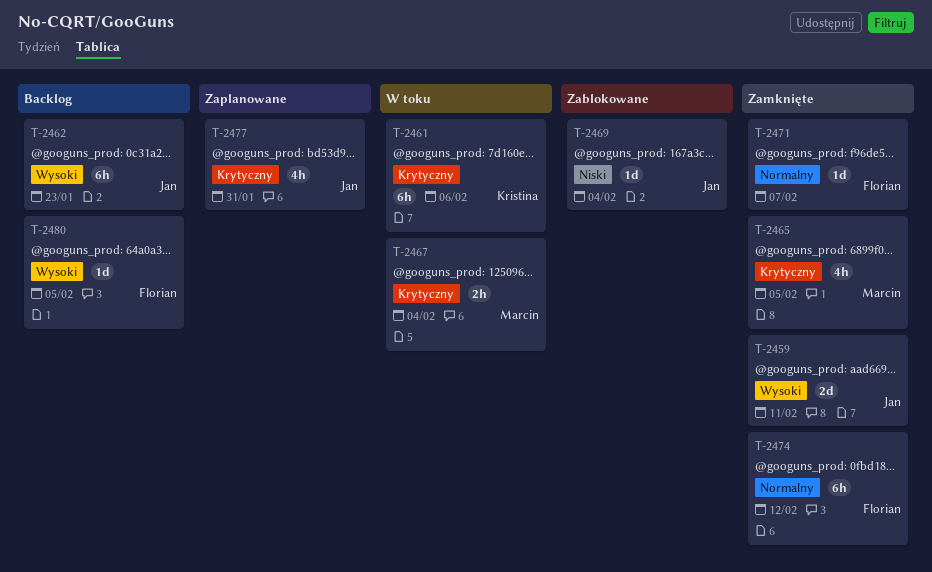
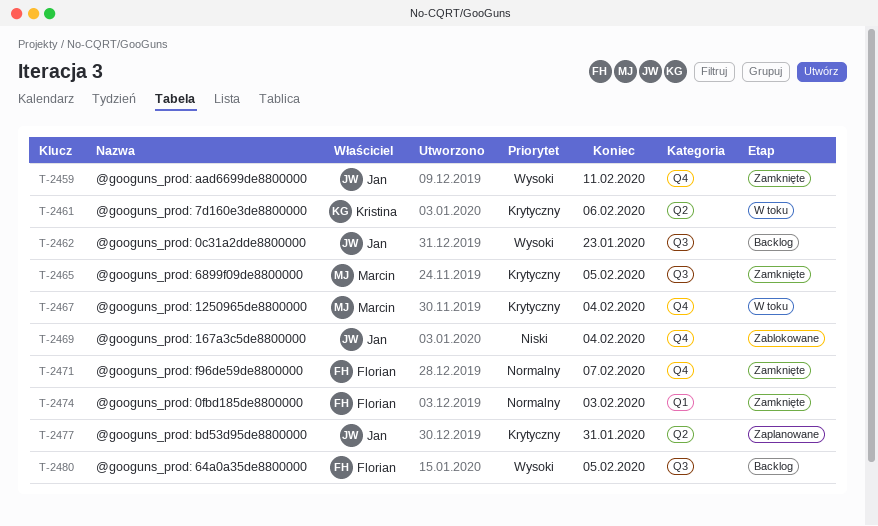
T-2474, due: Feb 12 -> Feb 3

